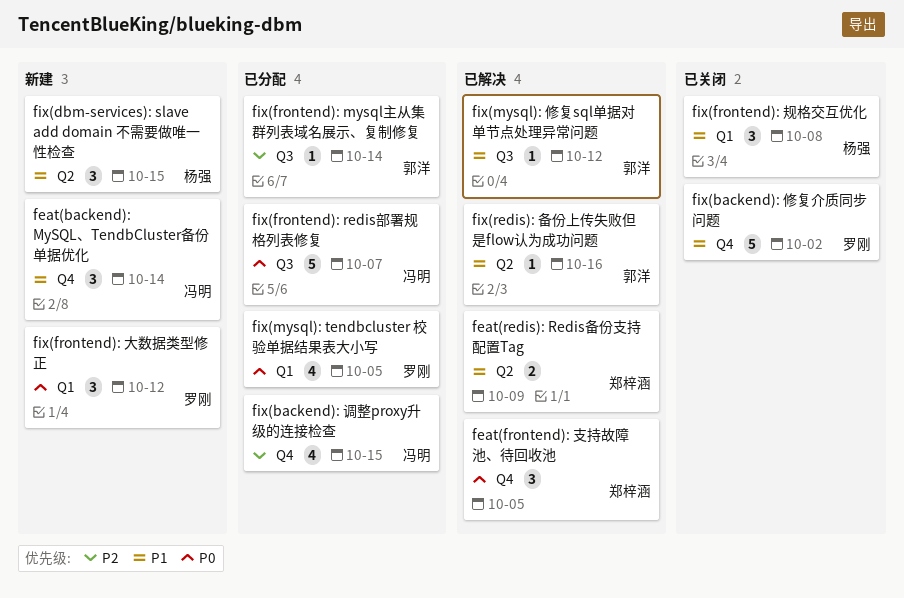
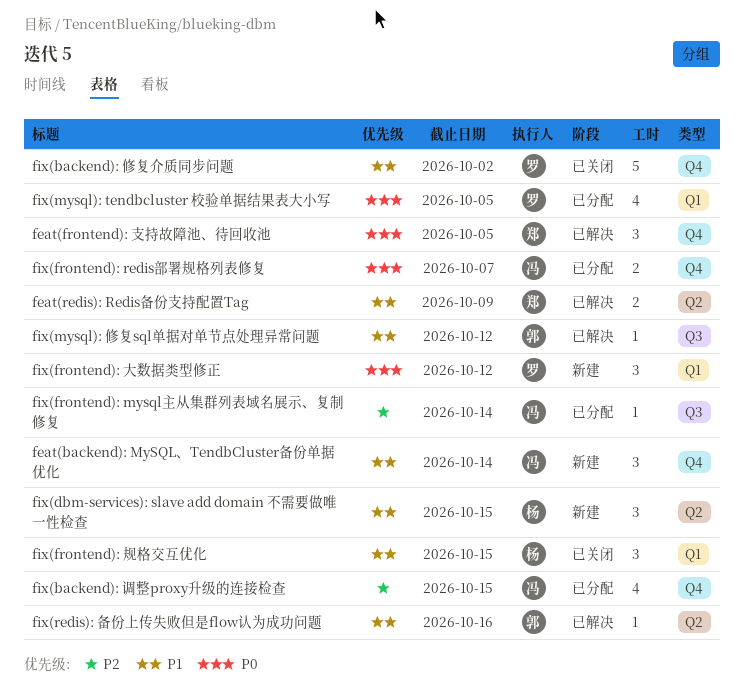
fix(frontend): mysql主从集群列表域名展示、复制修复, owner: 郭洋 -> 冯明
fix(frontend): redis部署规格列表修复, label: Q3 -> Q4
fix(frontend): redis部署规格列表修复, estimate: 5 -> 2
fix(frontend): 规格交互优化, due: Oct 8 -> Oct 15

